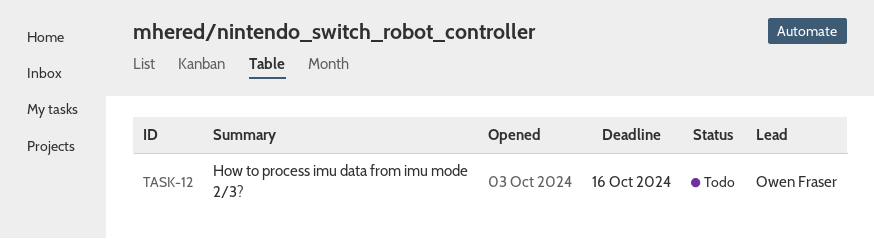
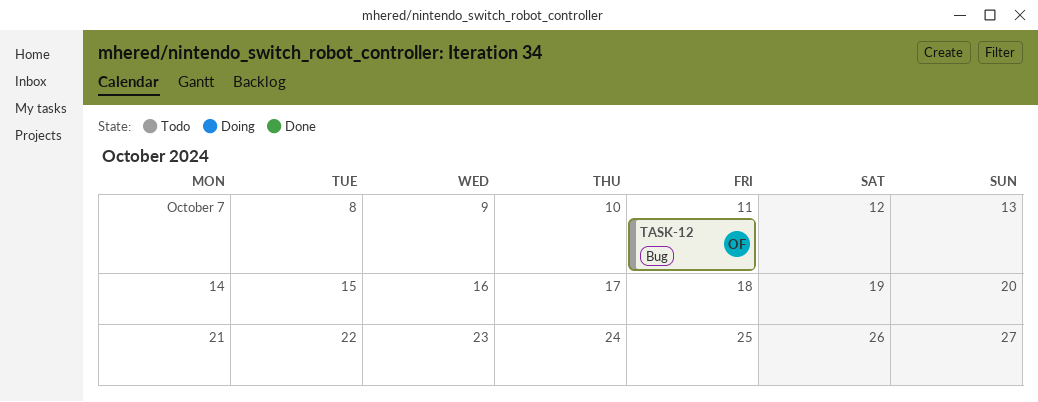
TASK-12, due: Oct 16 -> Oct 11

